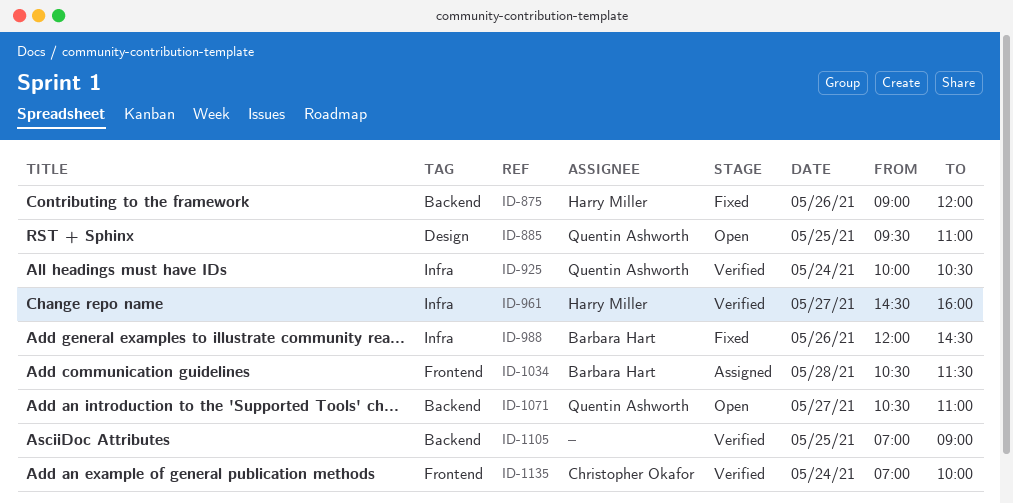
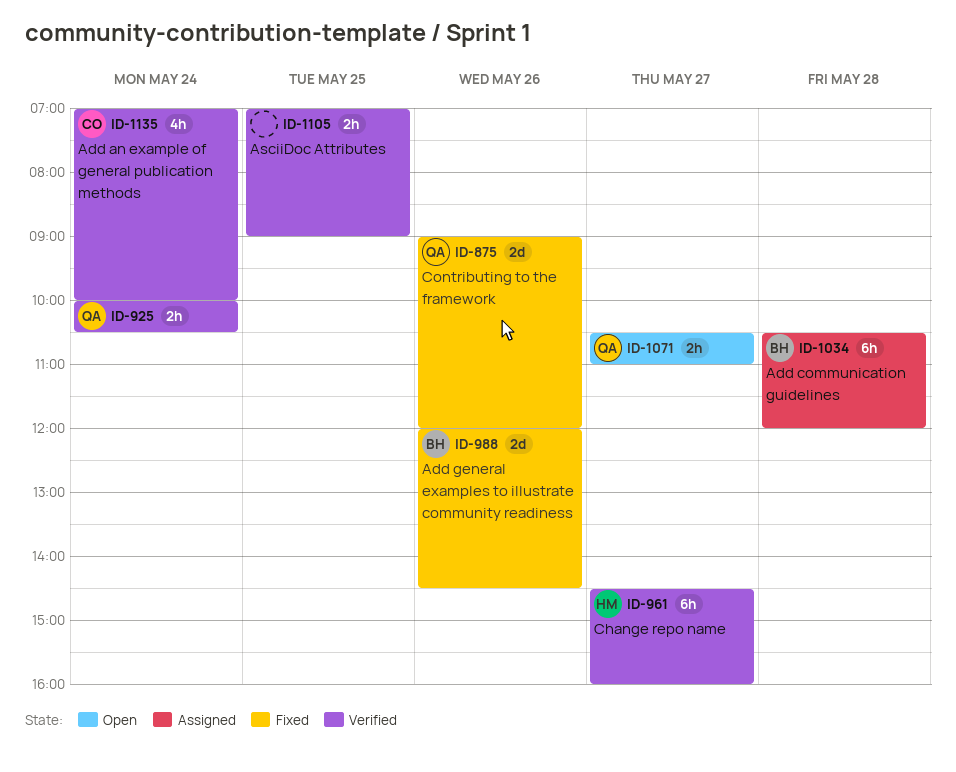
ID-875, owner: Harry Miller -> Quentin Ashworth
ID-885: present -> none
ID-1034, ends: 11:30 -> 12:00

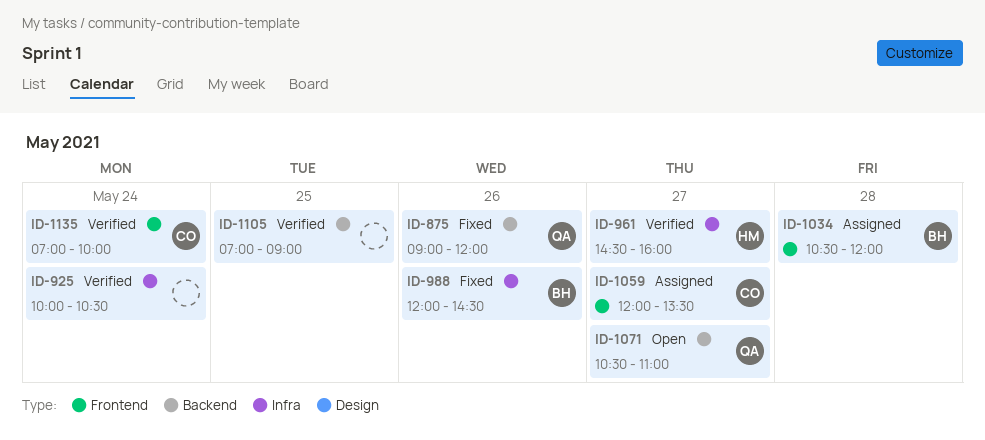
ID-925, owner: QA -> none
ID-1059: none -> present

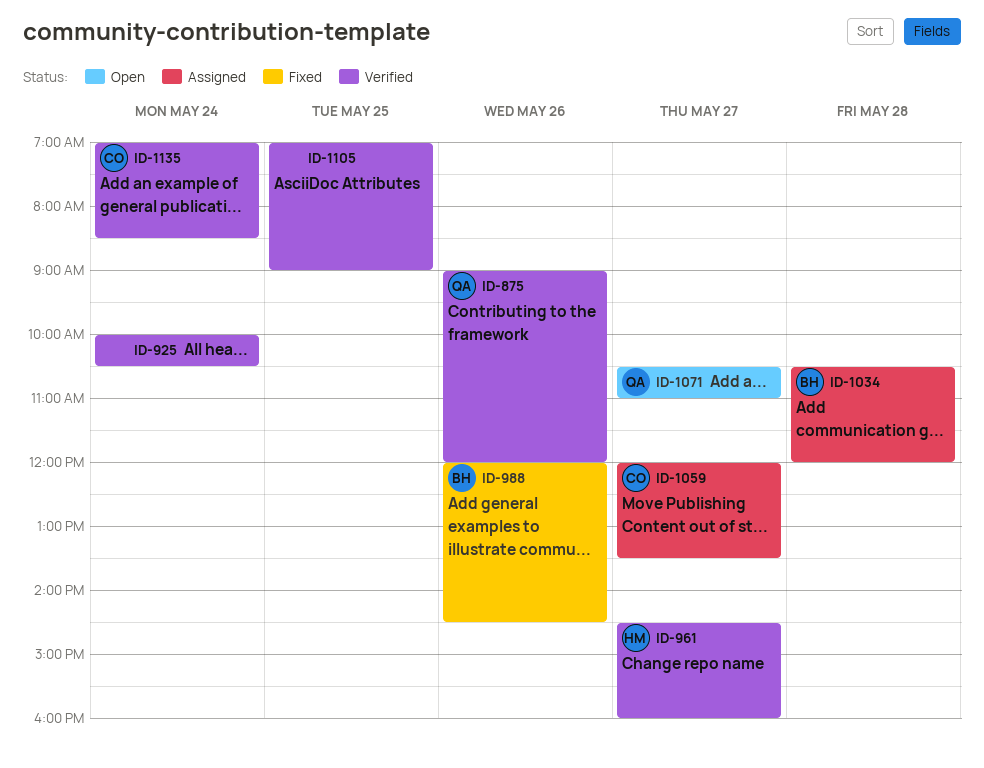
ID-875, status: Fixed -> Verified
ID-1135, ends: 10:00 -> 08:30

